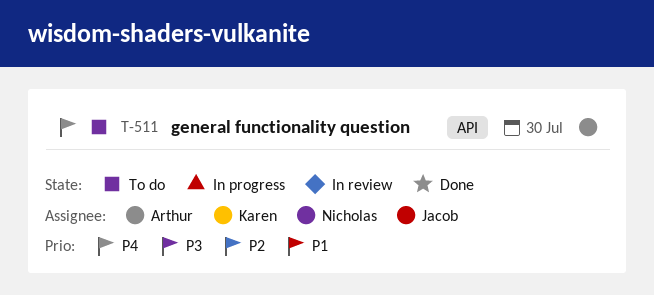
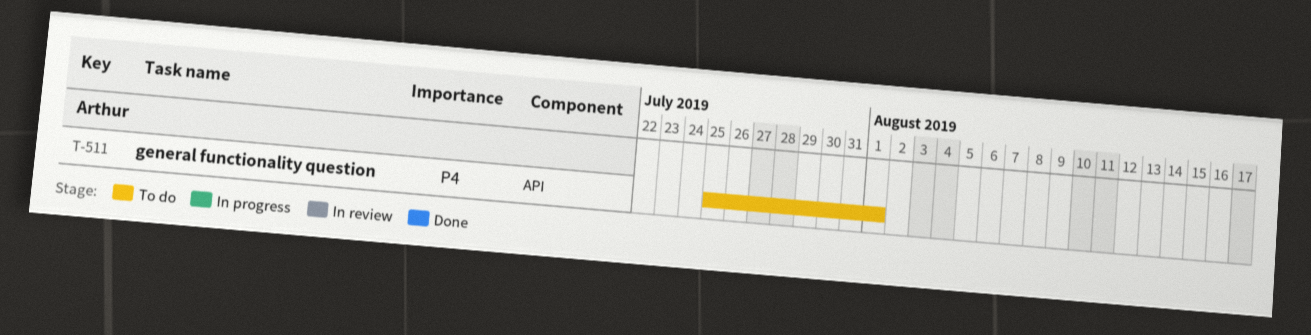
T-511, due: Jul 30 -> Aug 1

